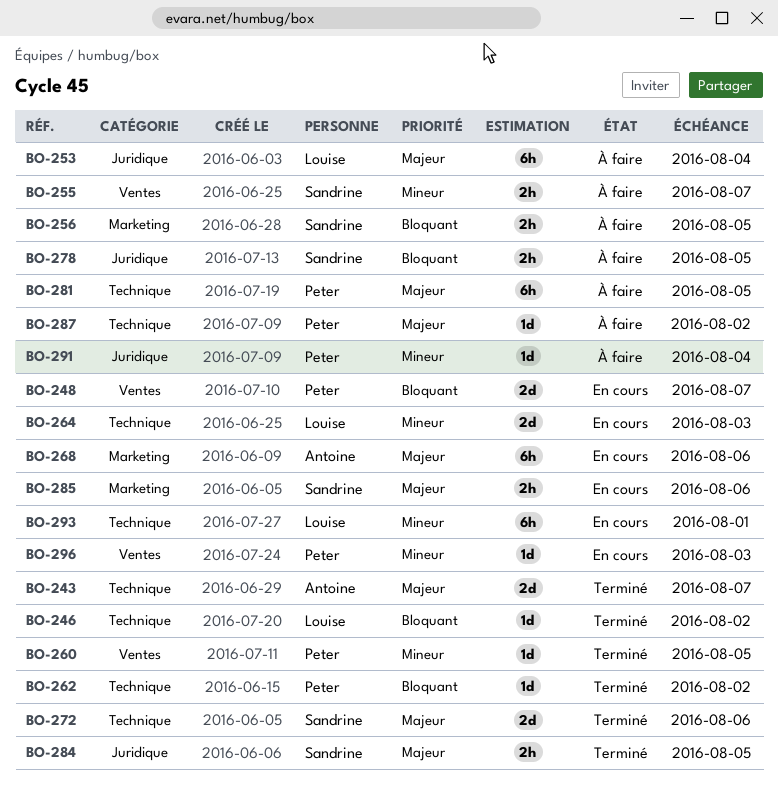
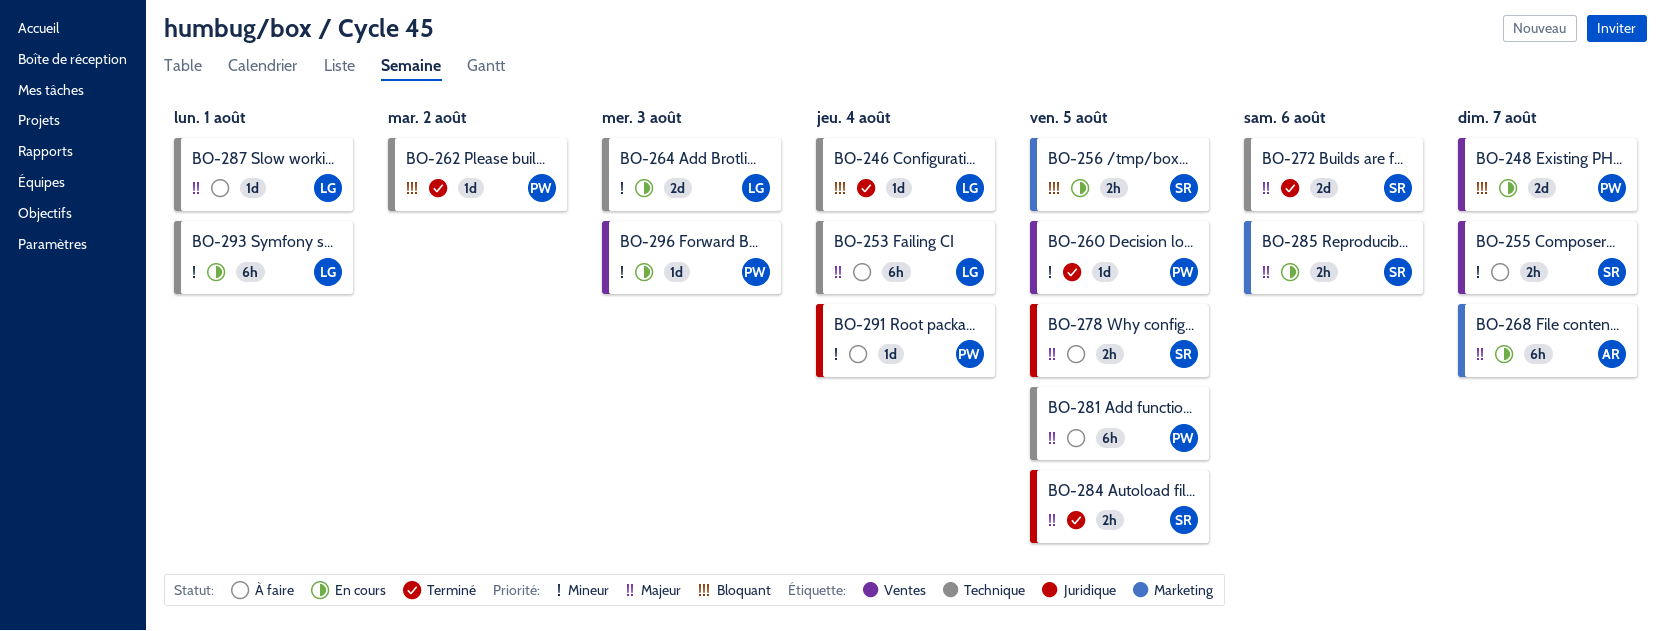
BO-243: present -> none
BO-246, due: Aug 2 -> Aug 4
BO-253, label: Juridique -> Technique
BO-256, status: À faire -> En cours
BO-268, due: Aug 6 -> Aug 7
BO-278, priority: Bloquant -> Majeur
BO-287, owner: Peter -> Louise
BO-287, due: Aug 2 -> Aug 1

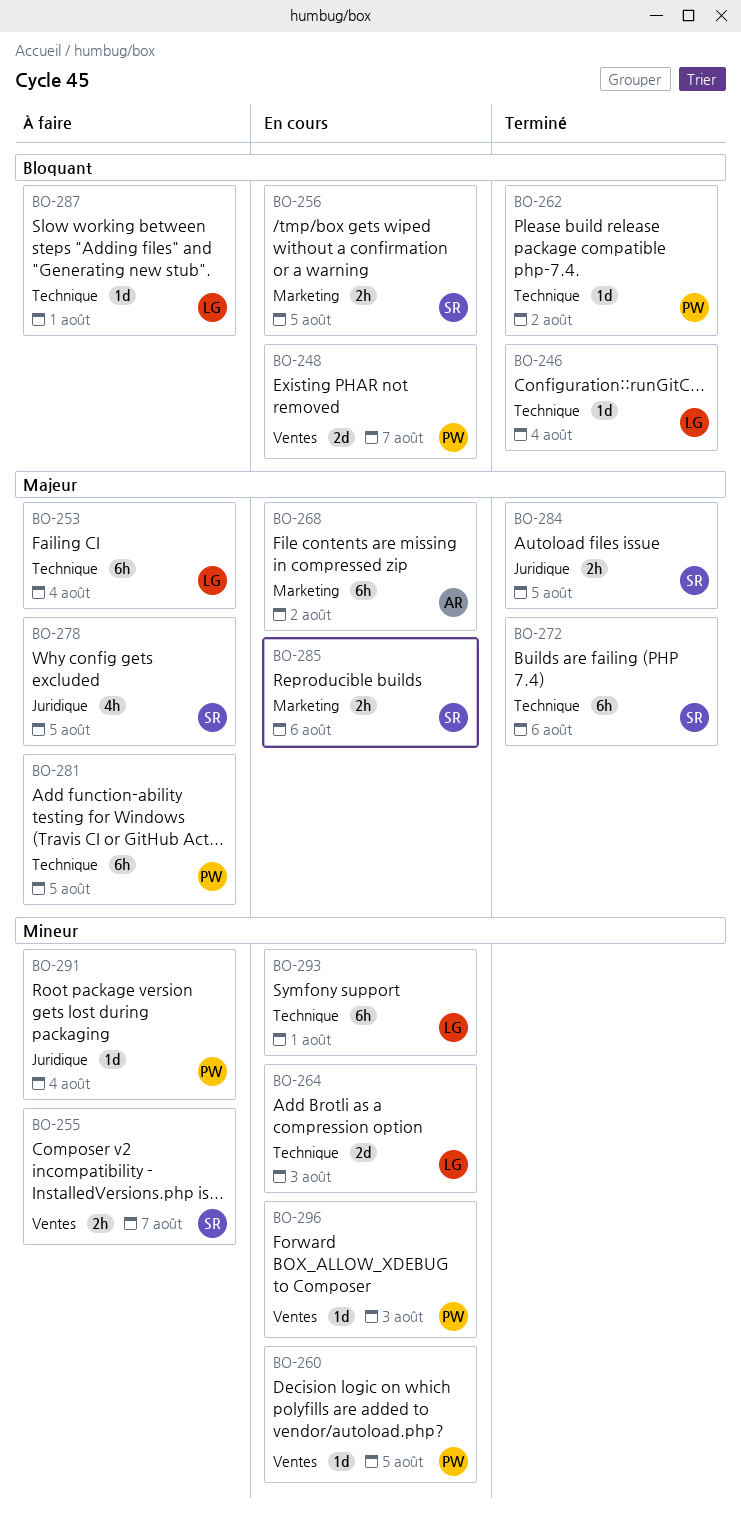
BO-260, status: Terminé -> En cours
BO-268, due: Aug 7 -> Aug 2
BO-272, estimate: 2d -> 6h
BO-278, estimate: 2h -> 4h
BO-287, priority: Majeur -> Bloquant

